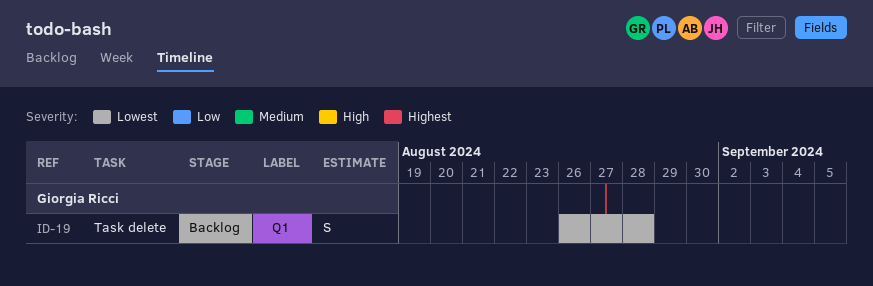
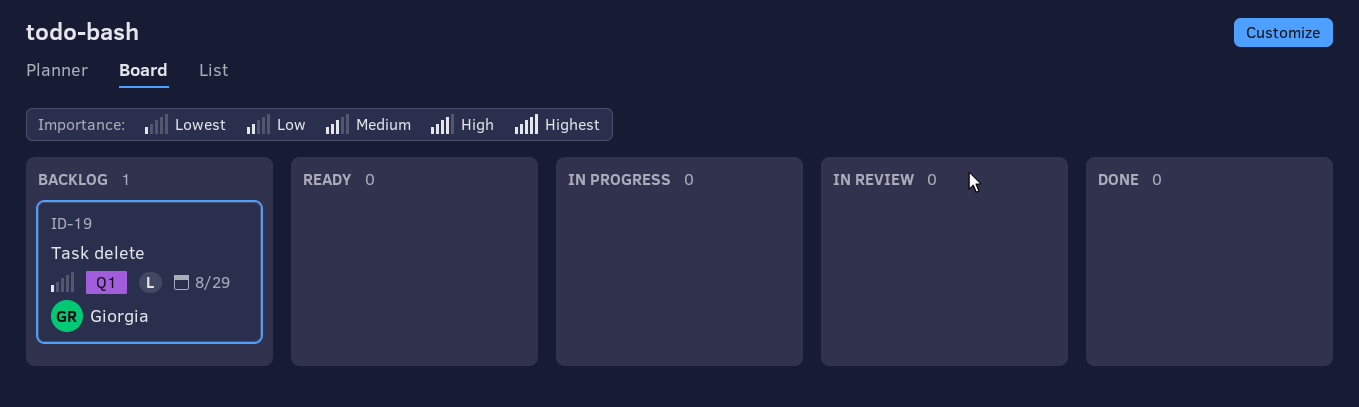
ID-19, estimate: S -> L
ID-19, due: Aug 28 -> Aug 29

